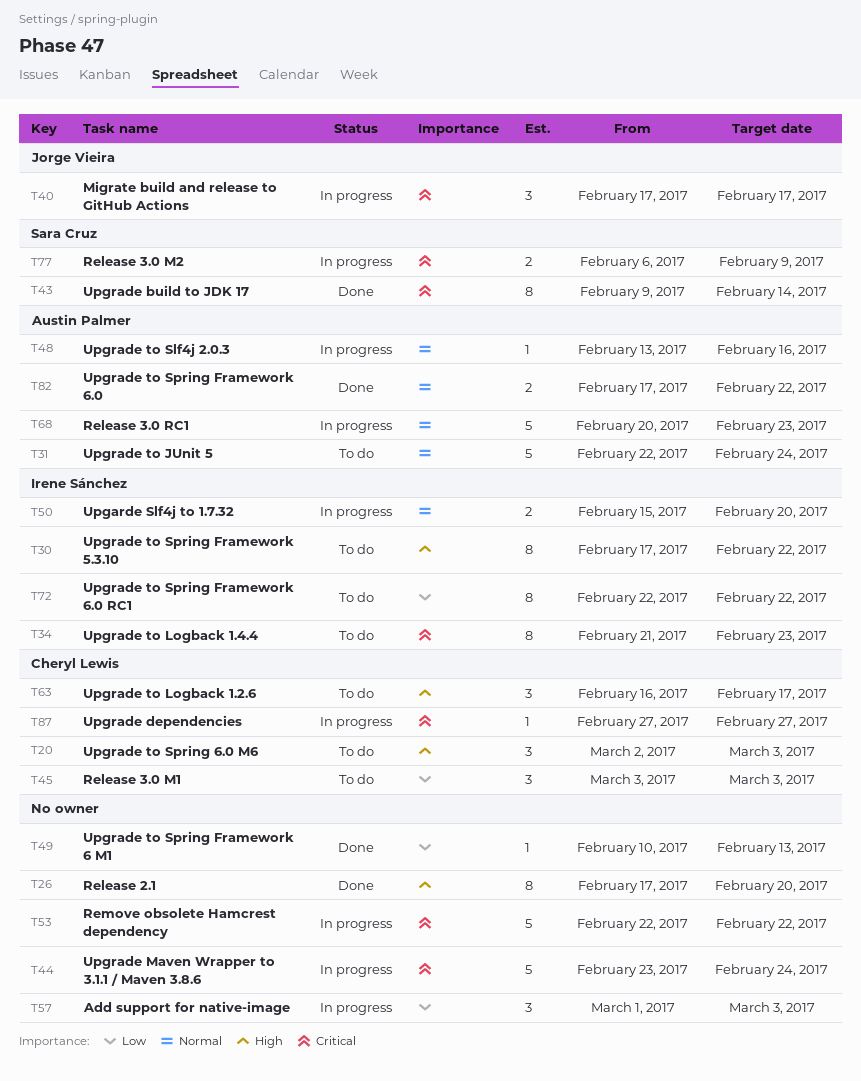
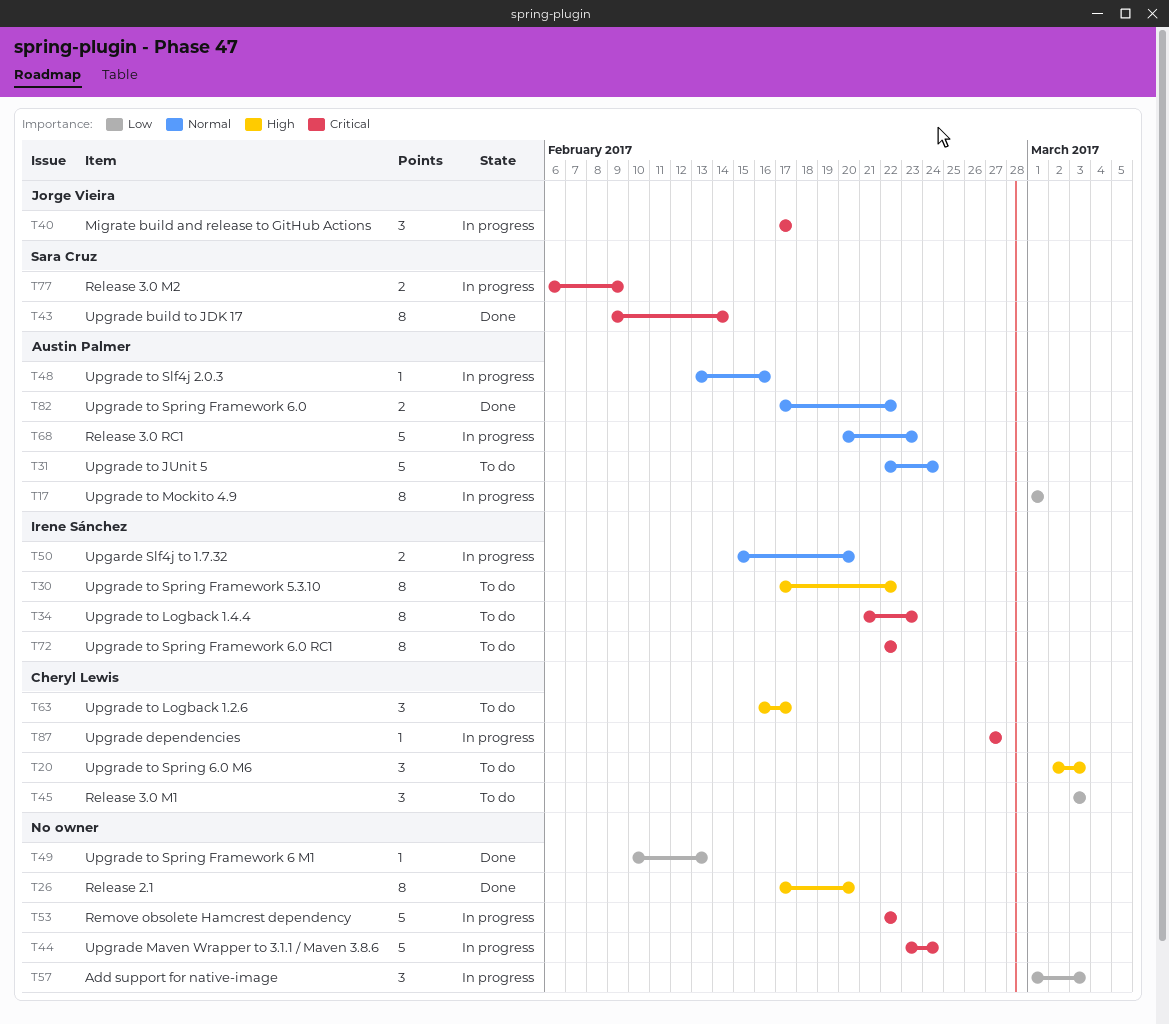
T17: none -> present
T72, priority: Low -> Critical

